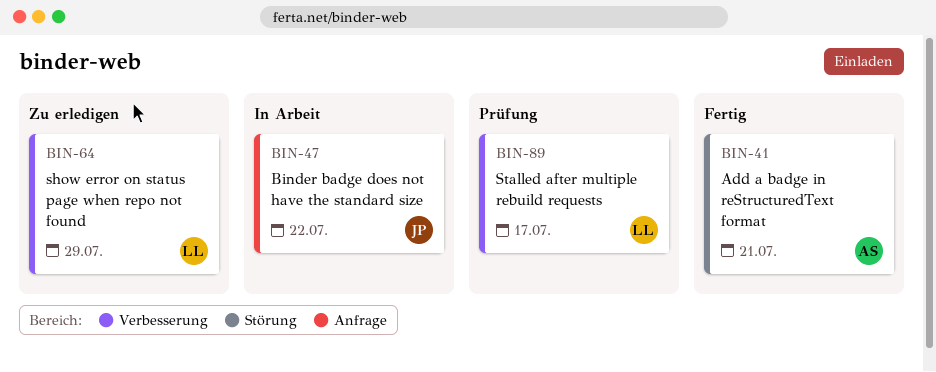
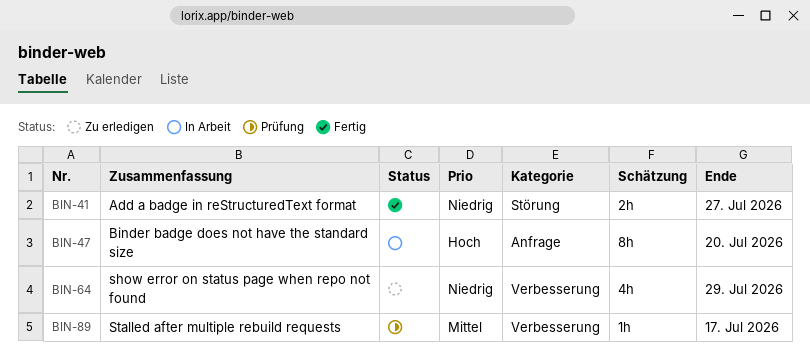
BIN-41, due: Jul 21 -> Jul 27
BIN-47, due: Jul 22 -> Jul 20

